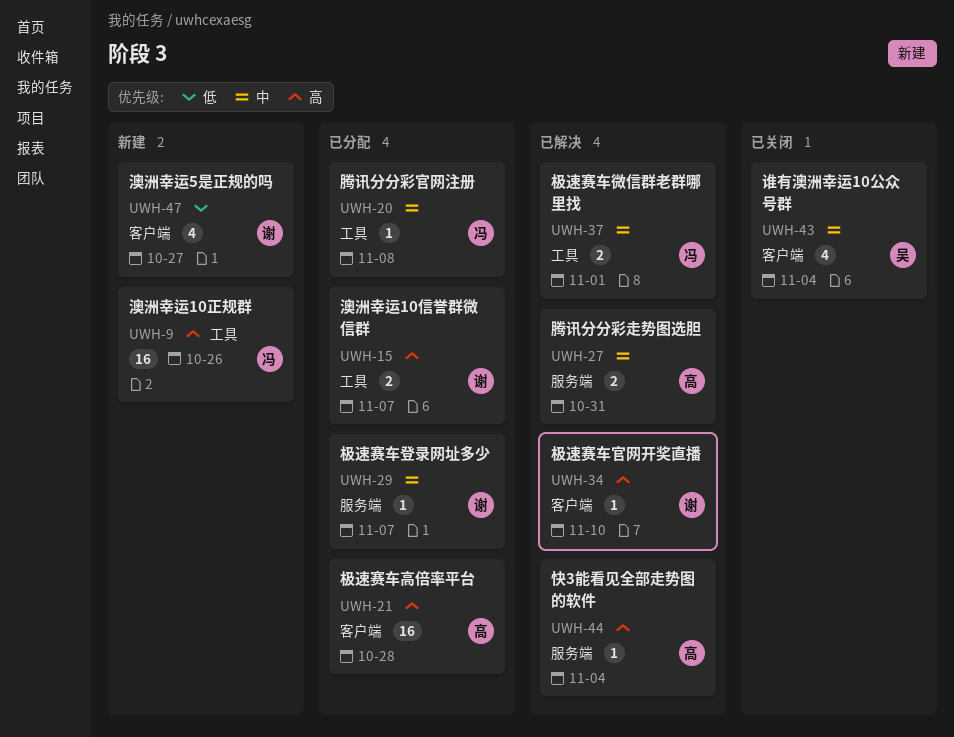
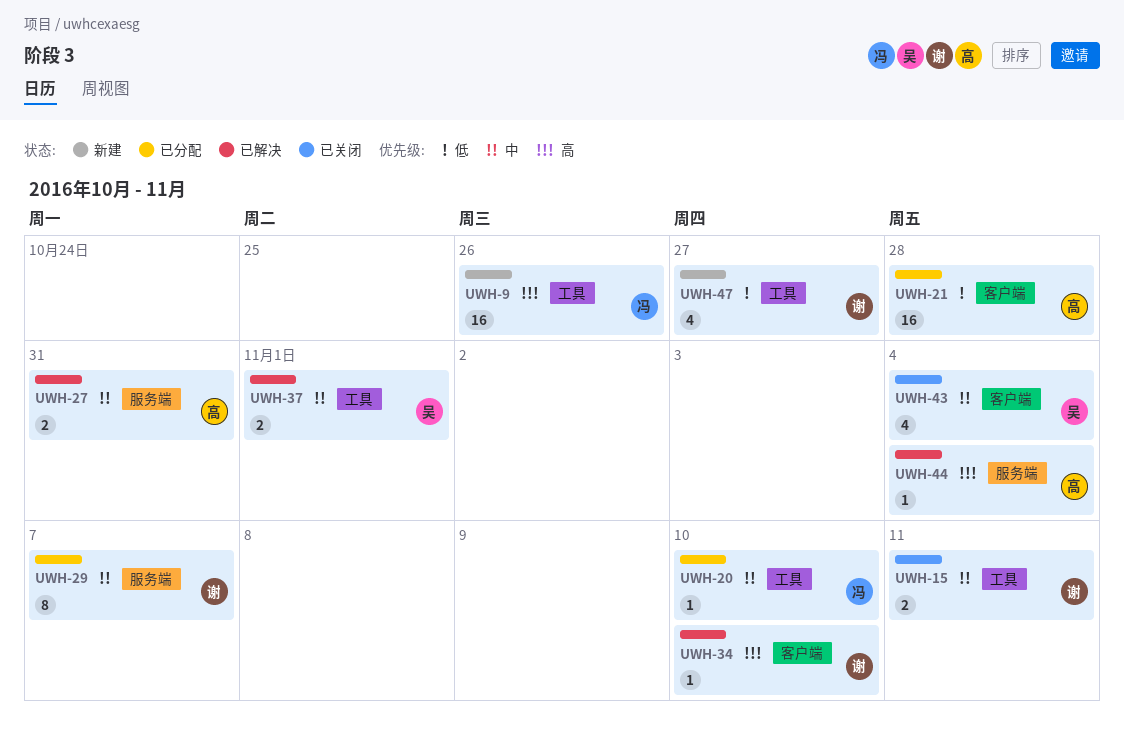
UWH-15, status: 已分配 -> 已关闭
UWH-15, priority: 高 -> 中
UWH-15, due: Nov 7 -> Nov 11
UWH-20, due: Nov 8 -> Nov 10
UWH-21, priority: 高 -> 低
UWH-29, estimate: 1 -> 8
UWH-37, owner: 冯 -> 吴
UWH-47, label: 客户端 -> 工具

